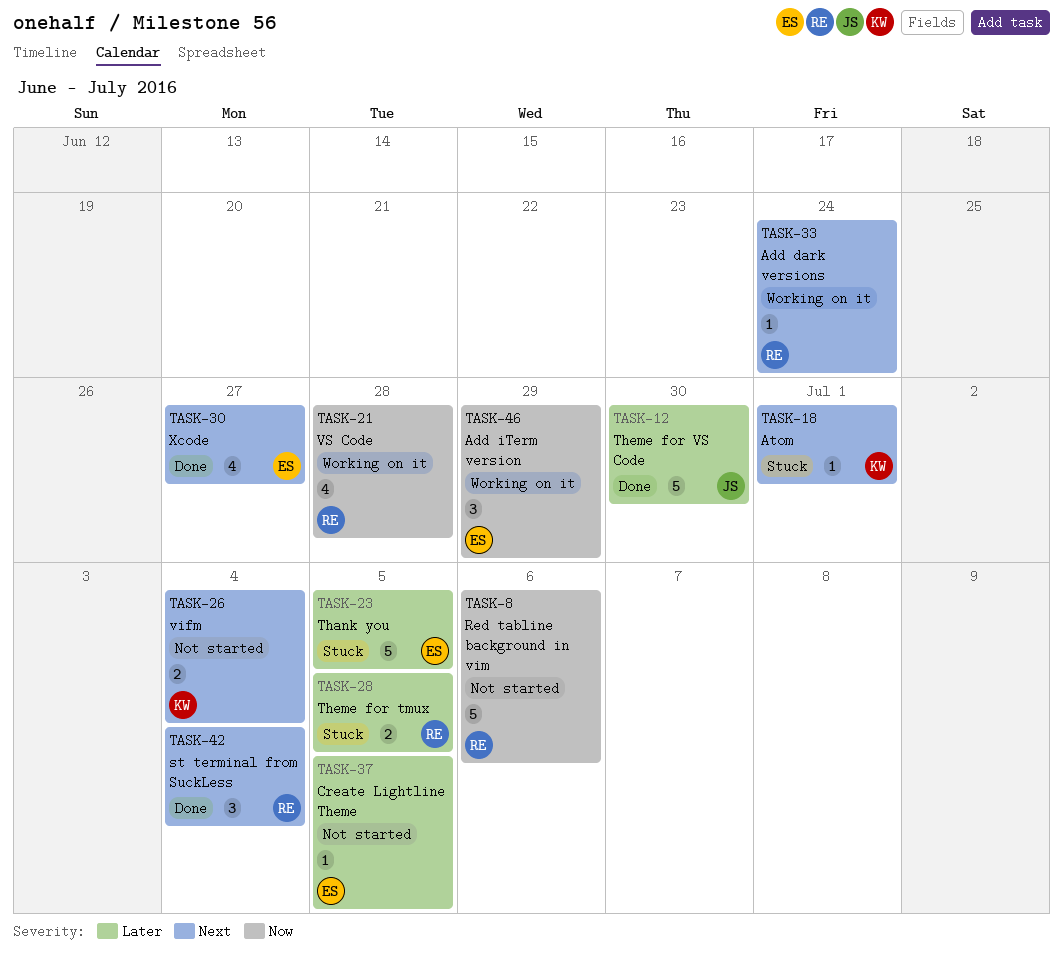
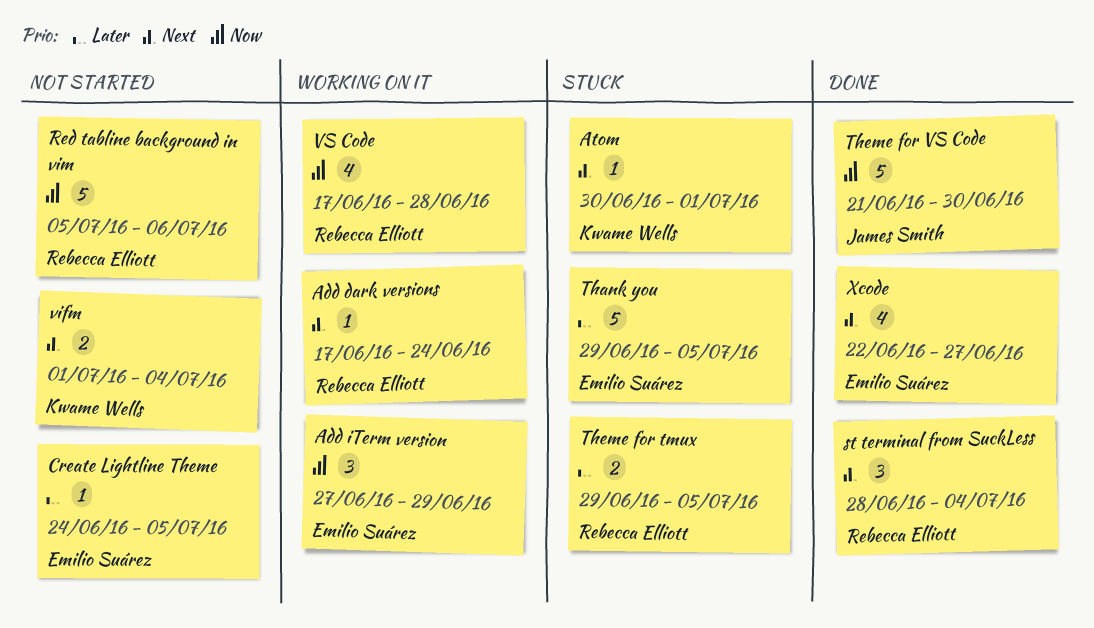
Theme for VS Code, priority: Later -> Now

